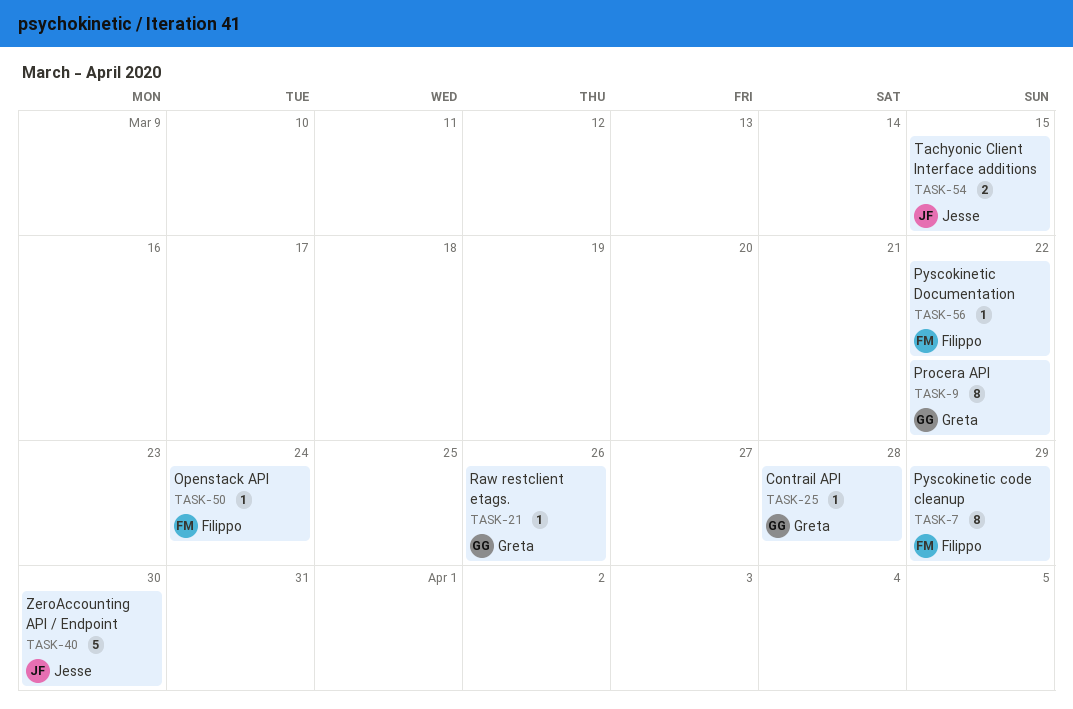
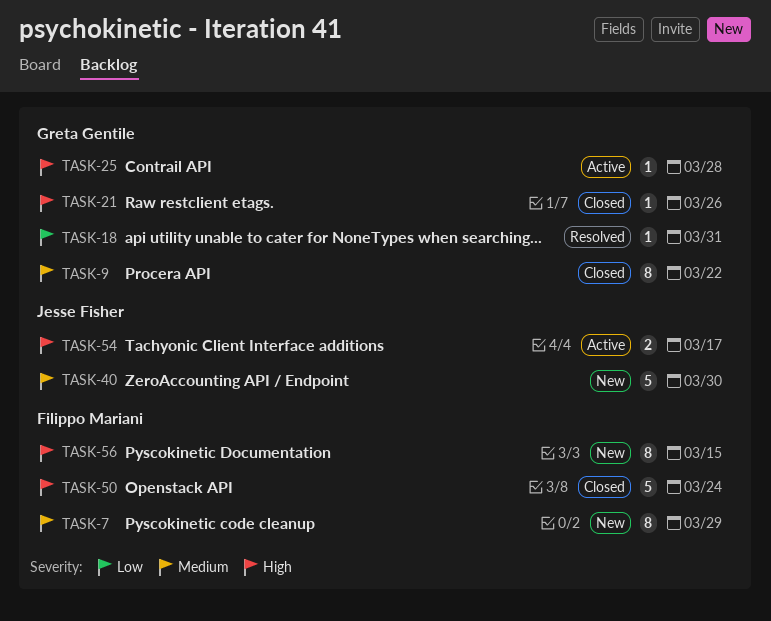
TASK-18: none -> present
TASK-50, estimate: 1 -> 5
TASK-54, due: Mar 15 -> Mar 17
TASK-56, estimate: 1 -> 8
TASK-56, due: Mar 22 -> Mar 15

